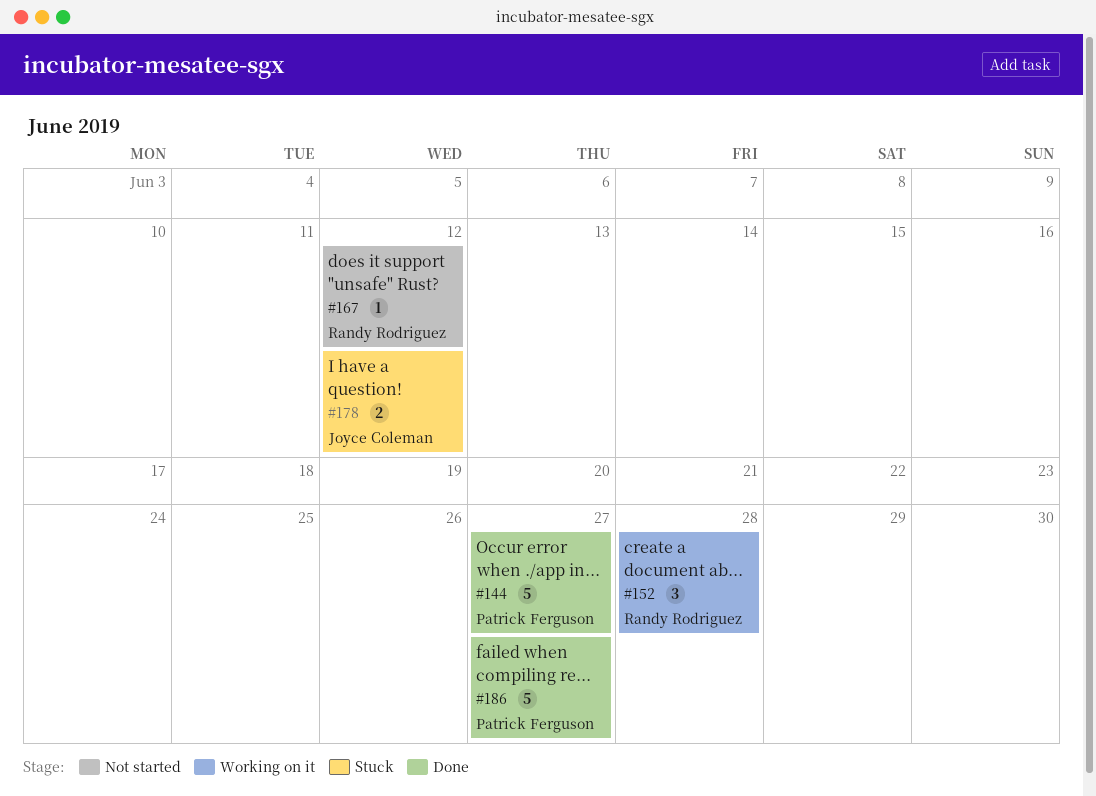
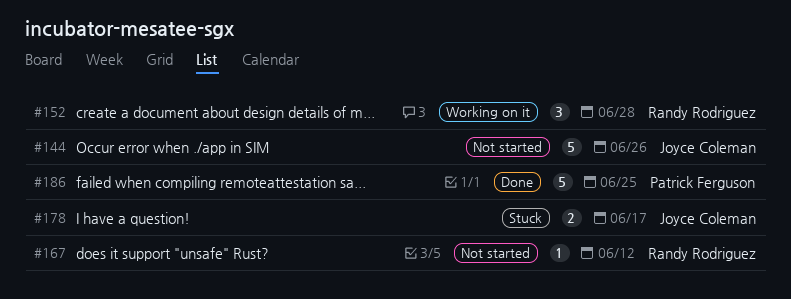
#144, status: Done -> Not started
#144, owner: Patrick Ferguson -> Joyce Coleman
#144, due: Jun 27 -> Jun 26
#178, due: Jun 12 -> Jun 17
#186, due: Jun 27 -> Jun 25

